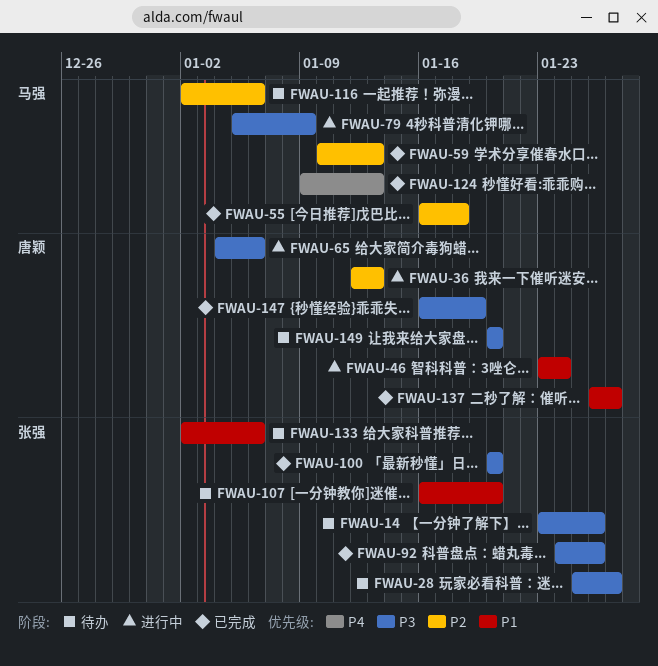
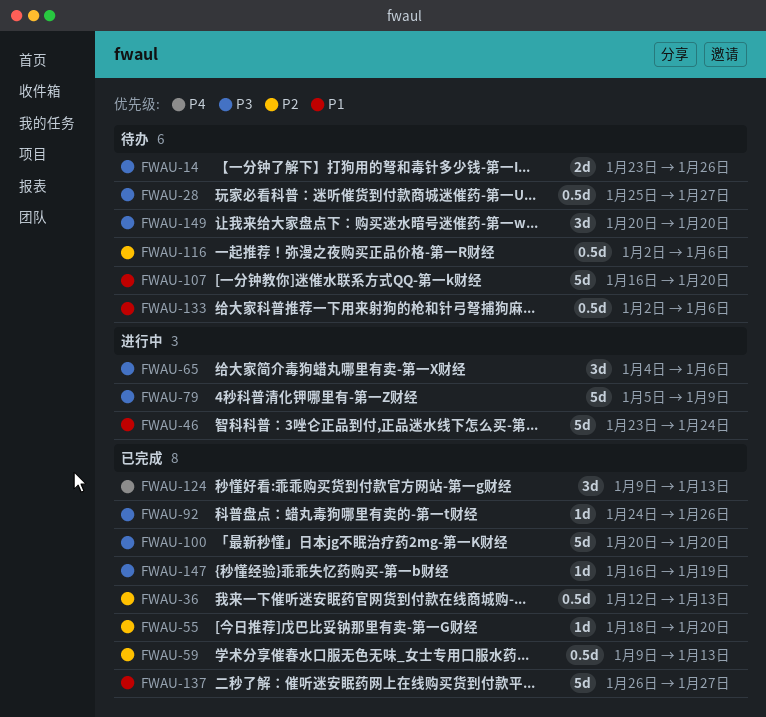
FWAU-36, status: 进行中 -> 已完成
FWAU-55, start: Jan 16 -> Jan 18
FWAU-55, due: Jan 18 -> Jan 20
FWAU-59, start: Jan 10 -> Jan 9

